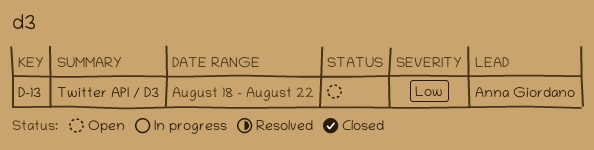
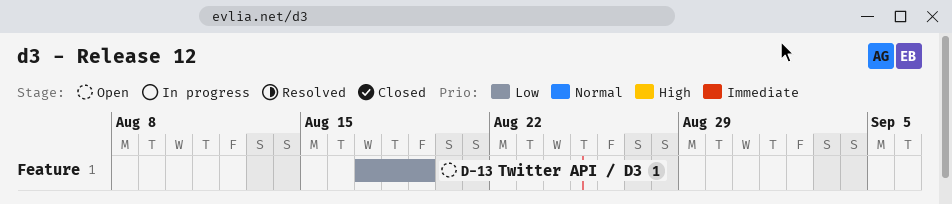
D-13, start: Aug 18 -> Aug 17
D-13, due: Aug 22 -> Aug 19

